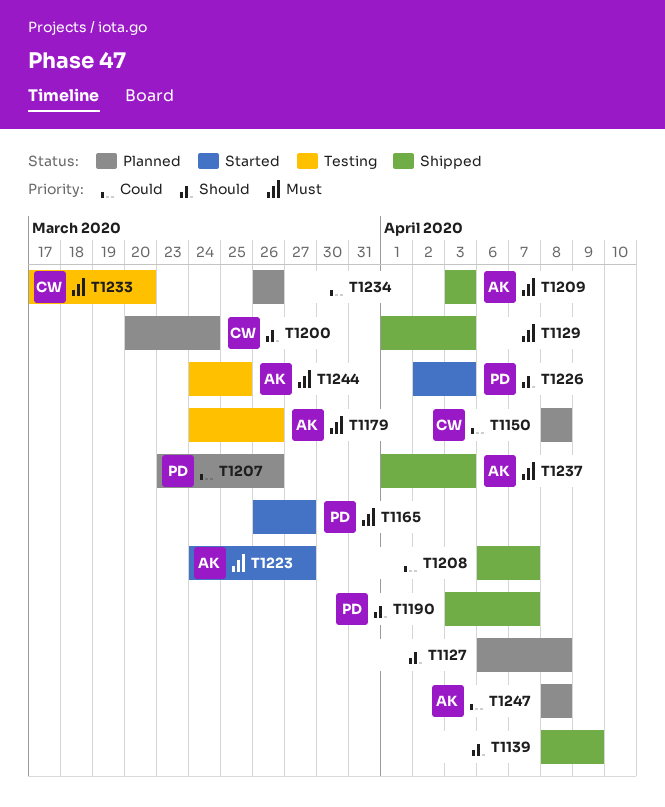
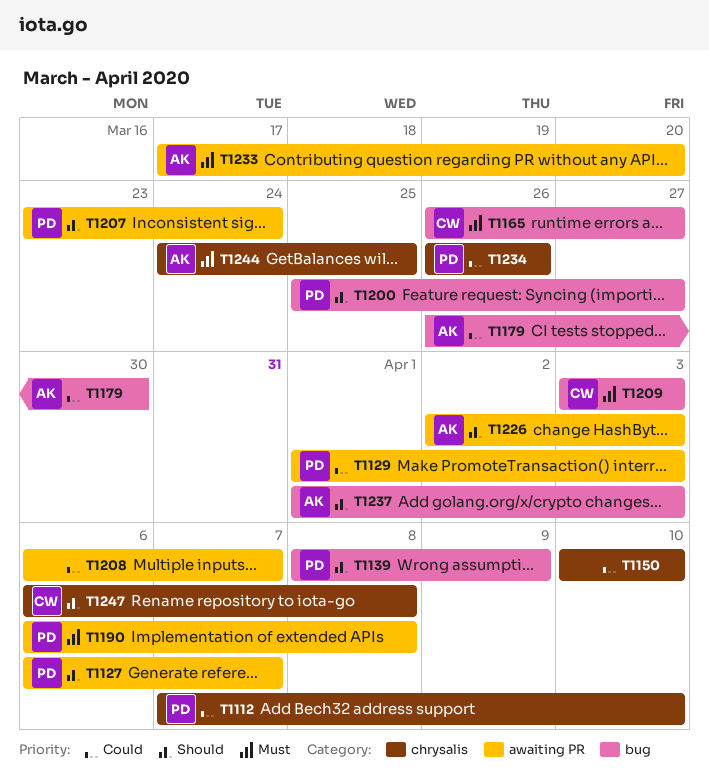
T1112: none -> present
T1127, owner: none -> PD
T1127, due: Apr 8 -> Apr 7
T1129, owner: none -> PD
T1129, priority: Must -> Could
T1139, owner: none -> PD
T1150, owner: CW -> none
T1150, start: Apr 8 -> Apr 10
T1150, due: Apr 8 -> Apr 10
T1165, owner: PD -> CW
T1179, priority: Must -> Could
T1179, start: Mar 24 -> Mar 26
T1179, due: Mar 26 -> Mar 30
T1190, priority: Should -> Must
T1190, start: Apr 3 -> Apr 6
T1190, due: Apr 7 -> Apr 8
T1200, owner: CW -> PD
T1200, start: Mar 20 -> Mar 25
T1200, due: Mar 24 -> Mar 27
T1207, priority: Could -> Should
T1207, due: Mar 26 -> Mar 24
T1209, owner: AK -> CW
T1223: present -> none
T1226, owner: PD -> AK
T1233, owner: CW -> AK
T1234, owner: none -> PD
T1237, priority: Must -> Should
T1247, owner: AK -> CW
T1247, priority: Could -> Should
T1247, start: Apr 8 -> Apr 6

